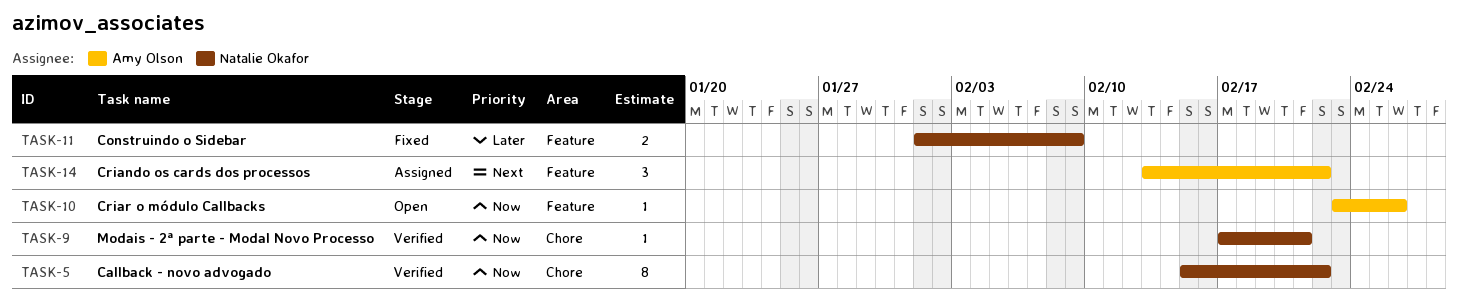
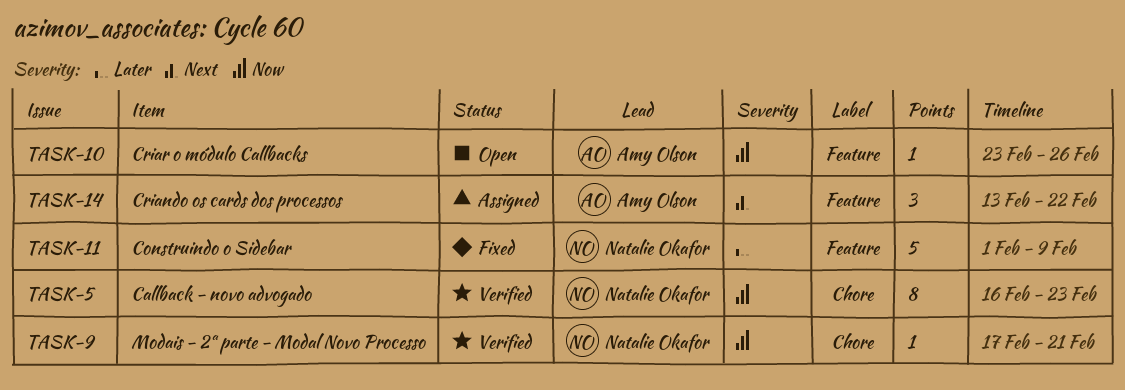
TASK-5, start: Feb 15 -> Feb 16
TASK-5, due: Feb 22 -> Feb 23
TASK-11, estimate: 2 -> 5

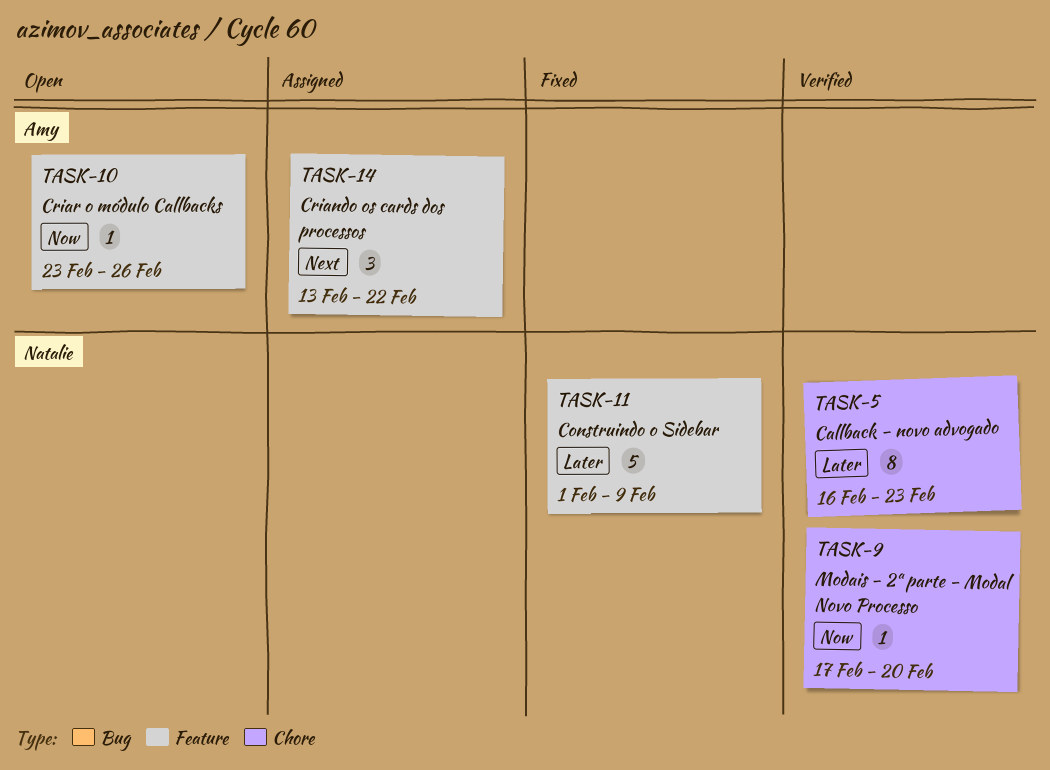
TASK-5, priority: Now -> Later
TASK-9, due: Feb 21 -> Feb 20

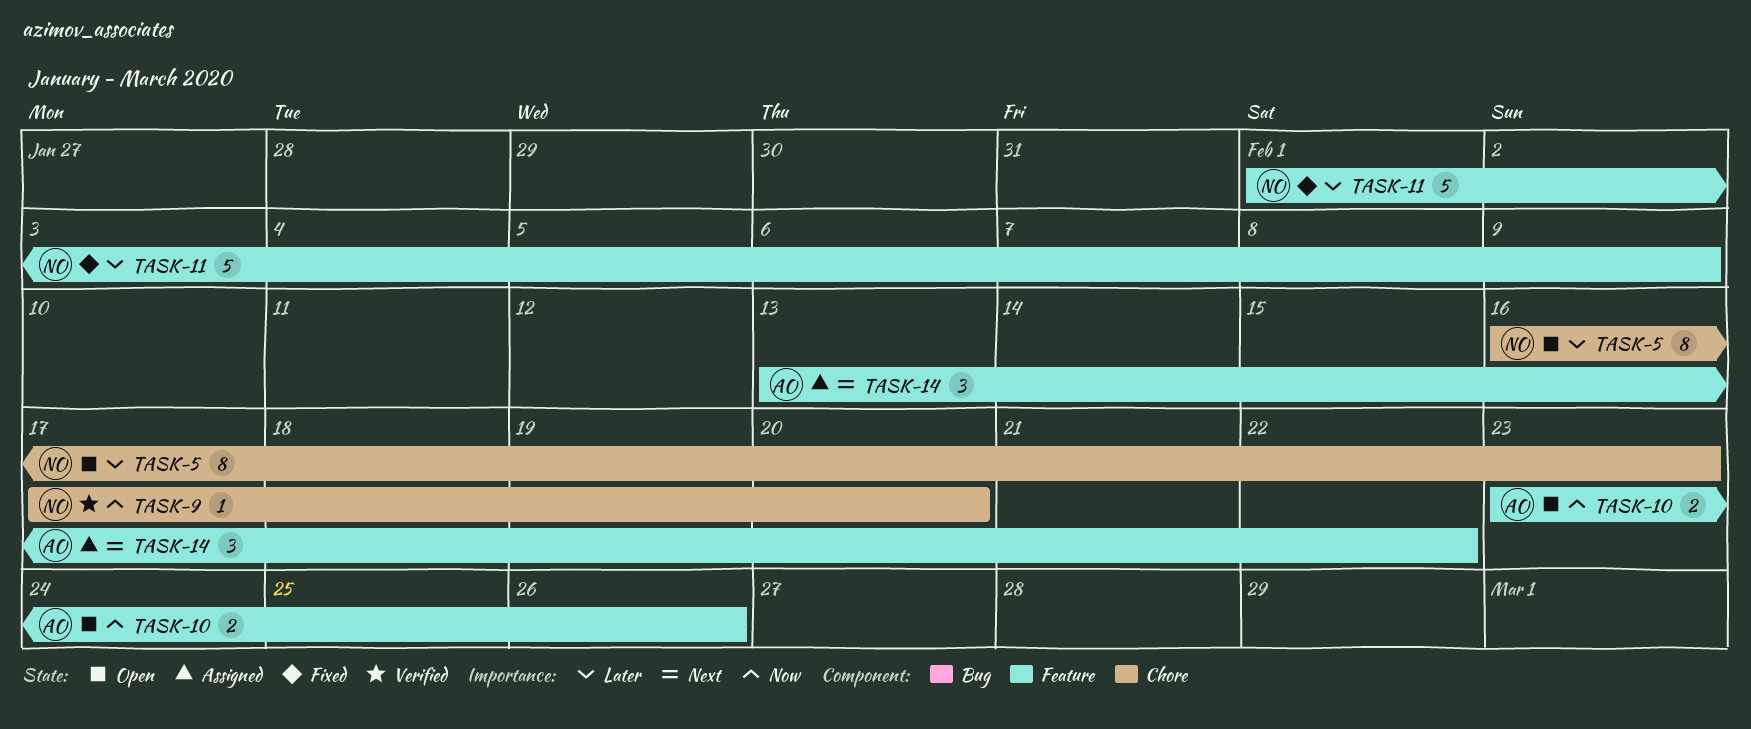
TASK-5, status: Verified -> Open
TASK-10, estimate: 1 -> 2

